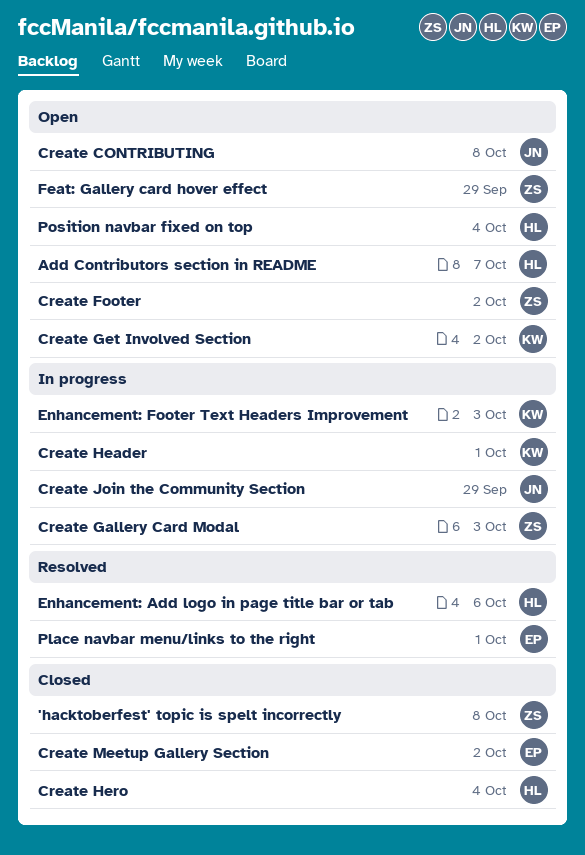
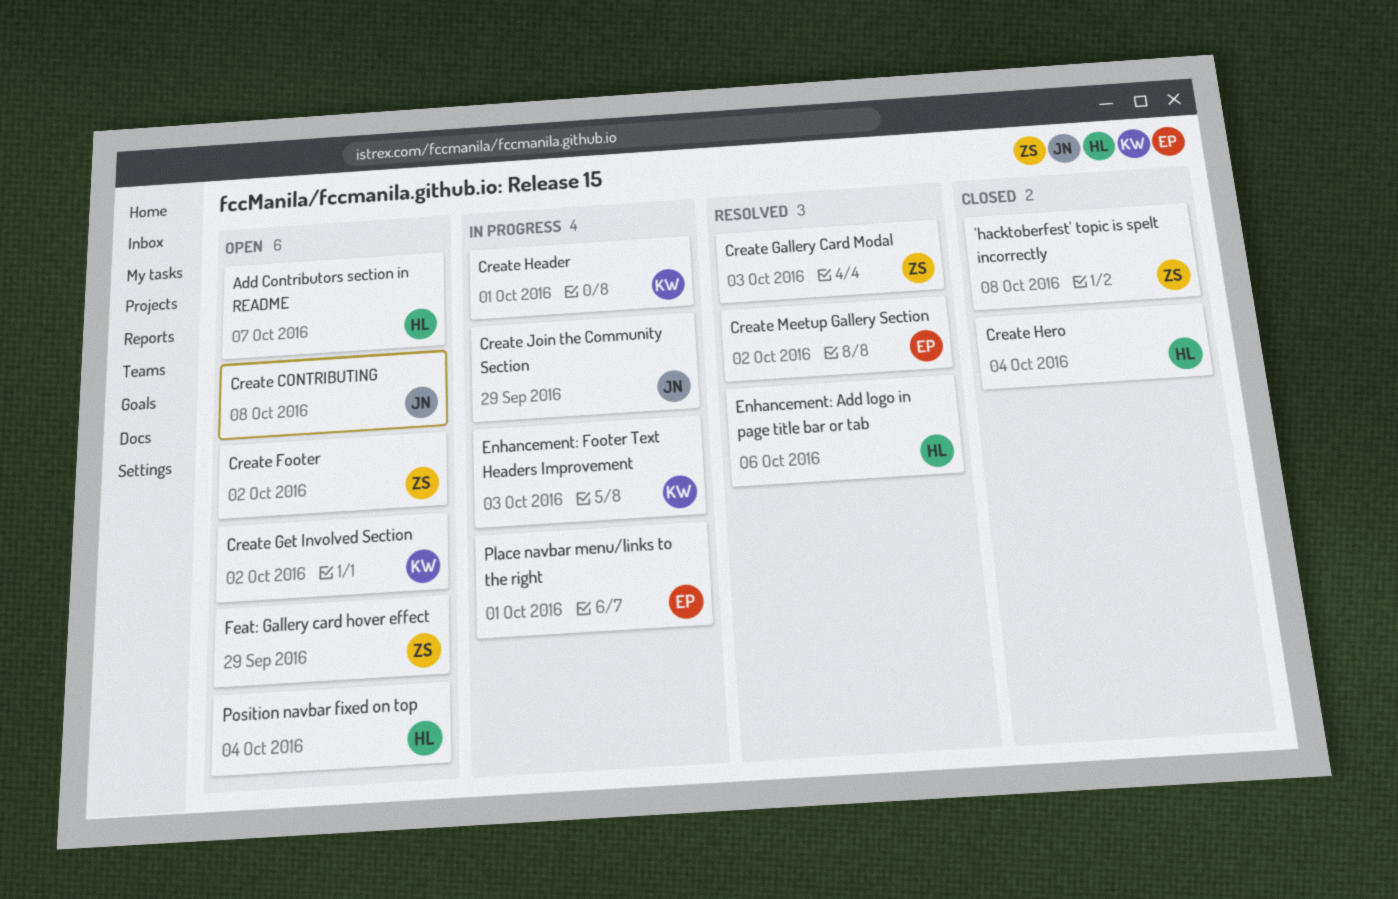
Create Gallery Card Modal, status: In progress -> Resolved
Create Meetup Gallery Section, status: Closed -> Resolved
Place navbar menu/links to the right, status: Resolved -> In progress

